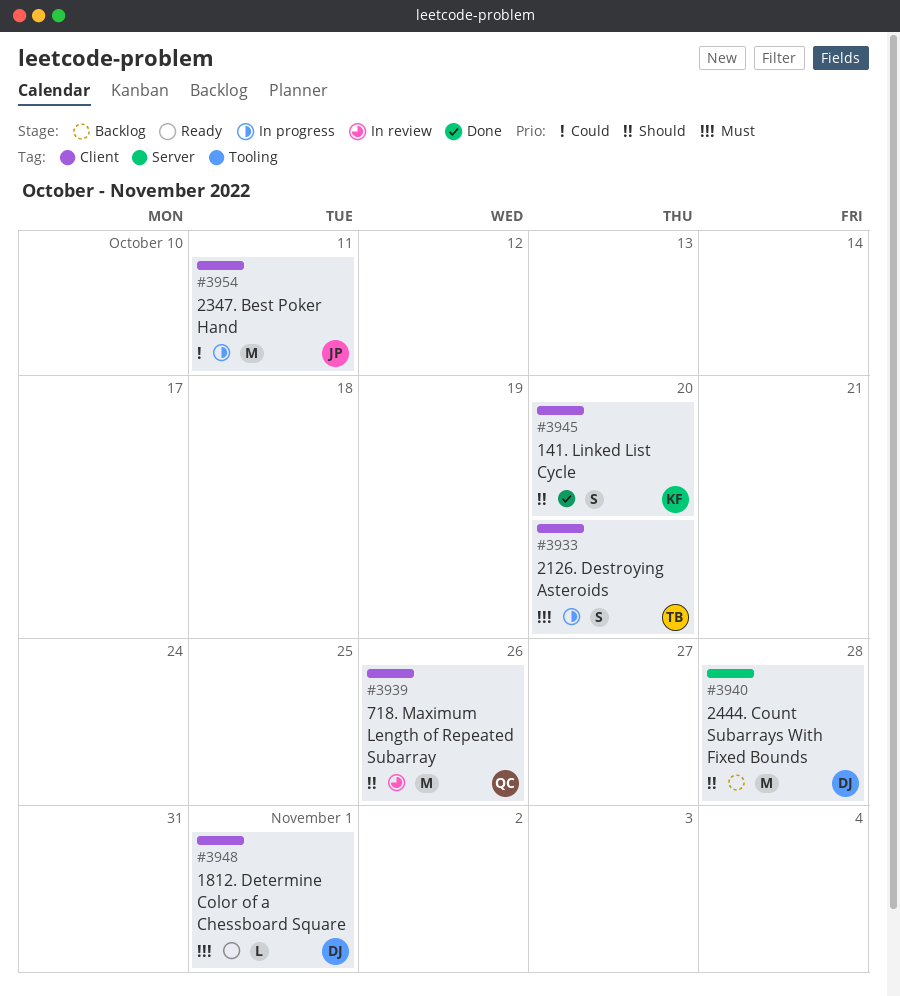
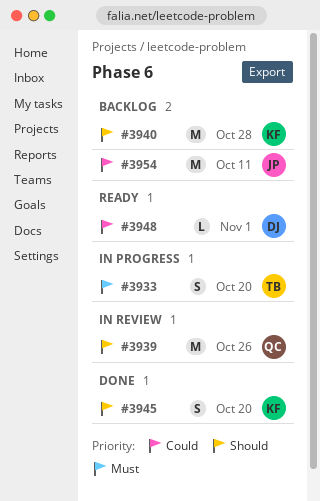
#3940, owner: DJ -> KF
#3948, priority: Must -> Could
#3954, status: In progress -> Backlog

